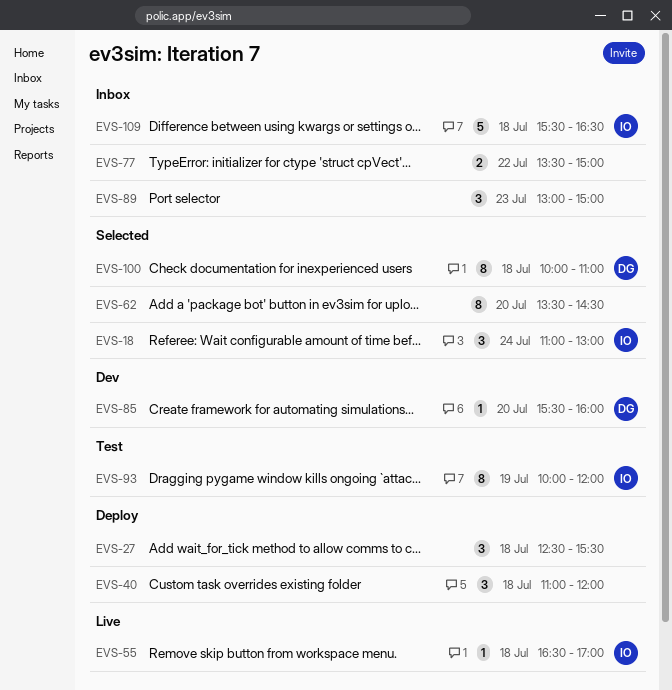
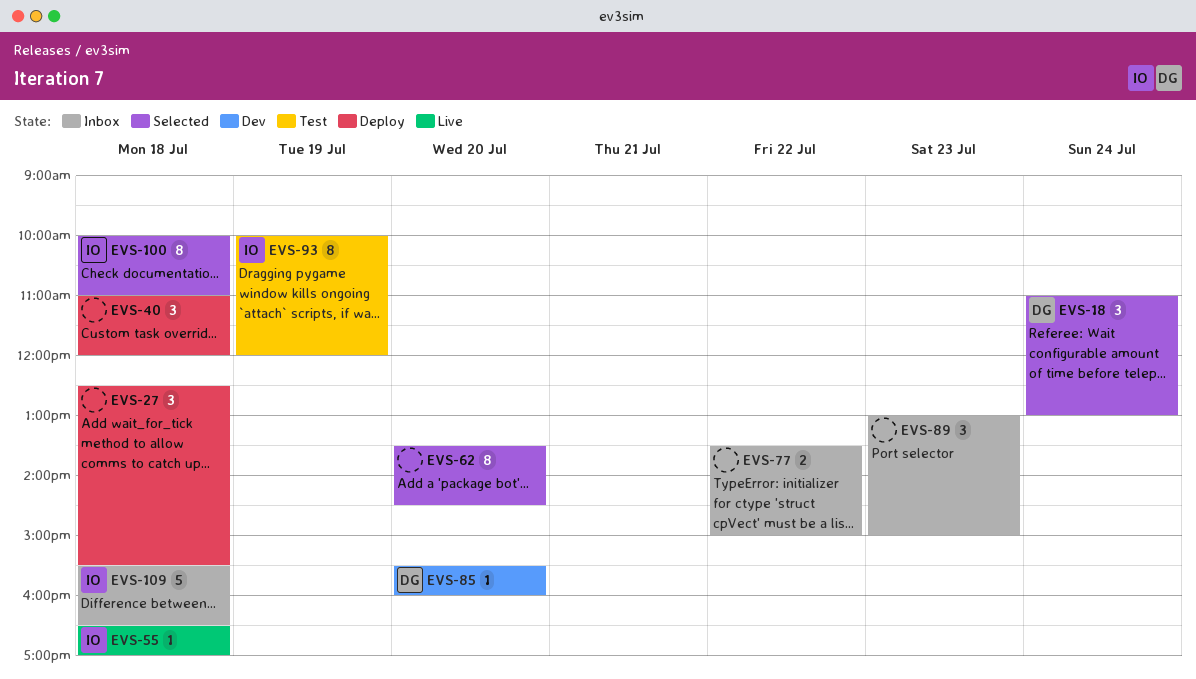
EVS-18, owner: IO -> DG
EVS-100, owner: DG -> IO

